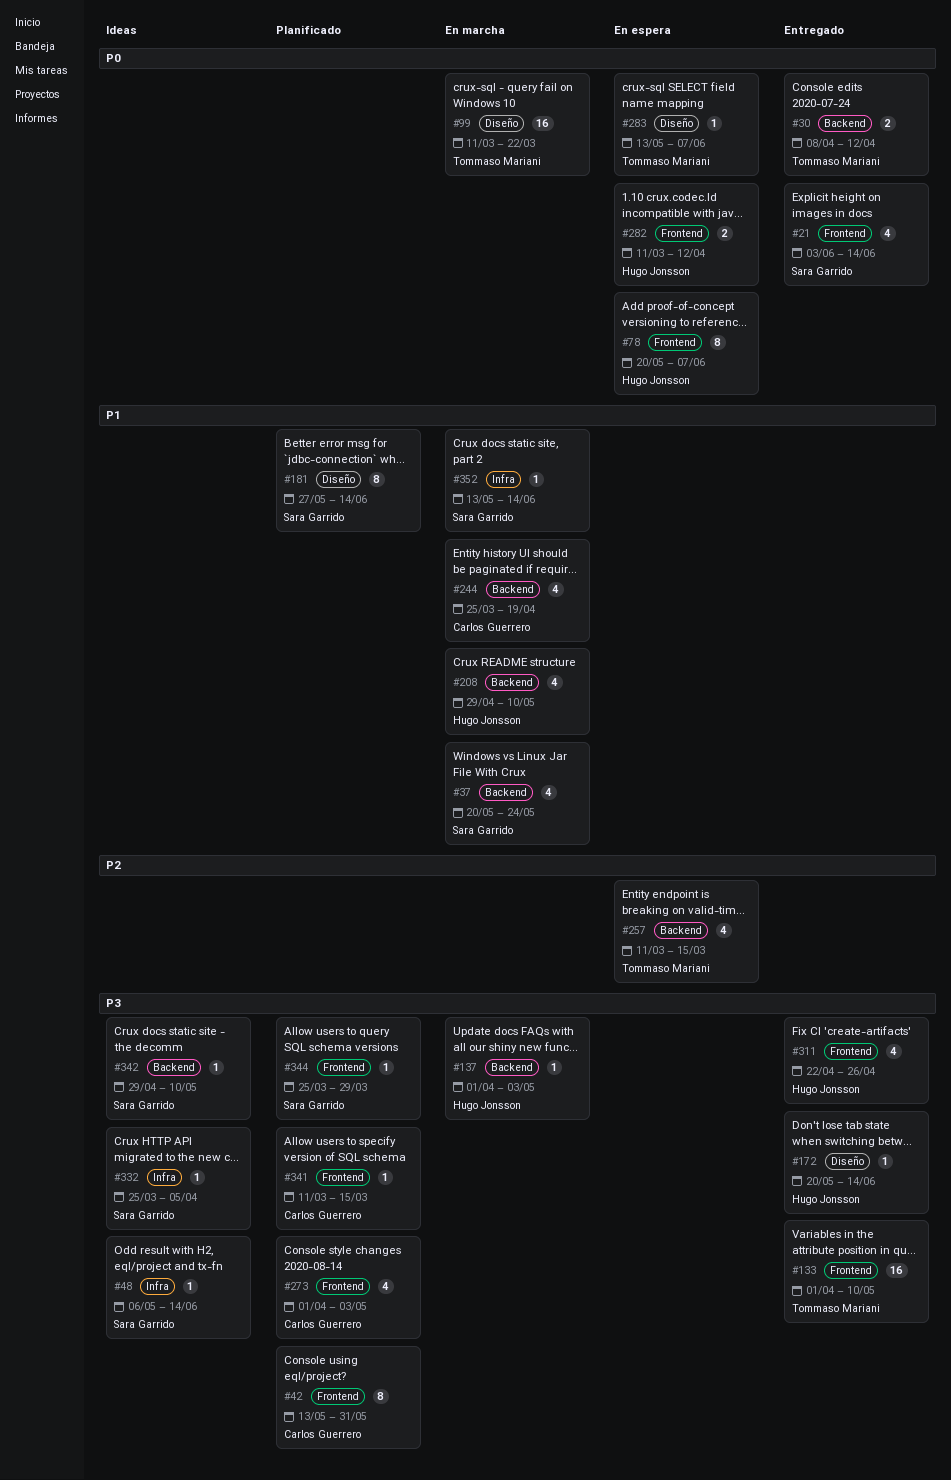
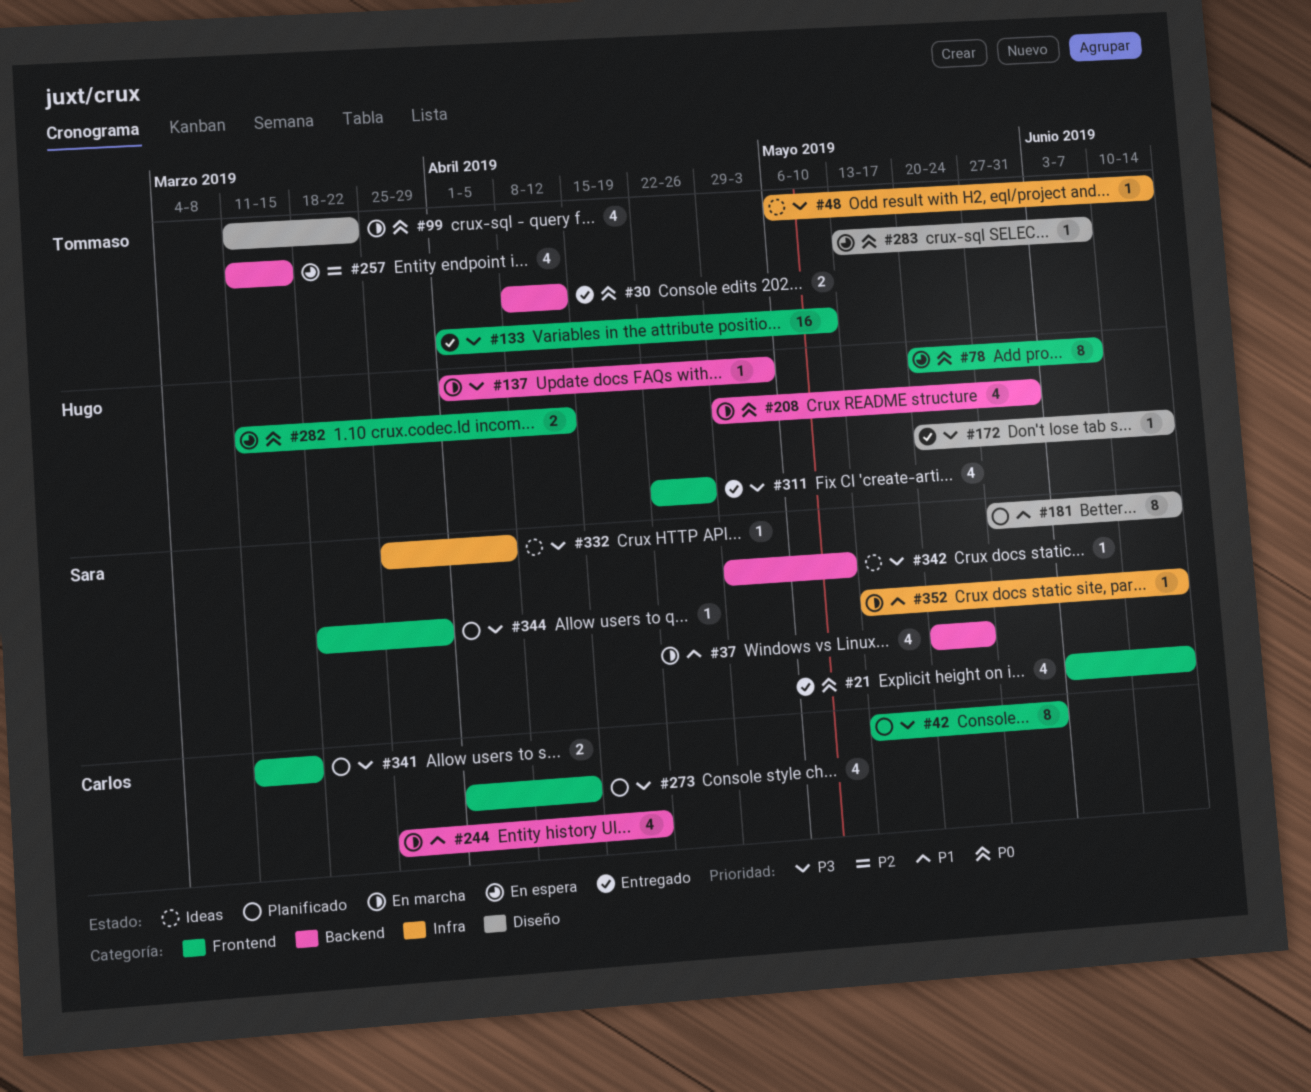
#48, owner: Sara Garrido -> Tommaso Mariani
#99, estimate: 16 -> 4
#208, priority: P1 -> P0
#208, due: May 10 -> May 31
#273, due: May 3 -> Apr 12
#341, estimate: 1 -> 2
#344, start: Mar 25 -> Mar 18

